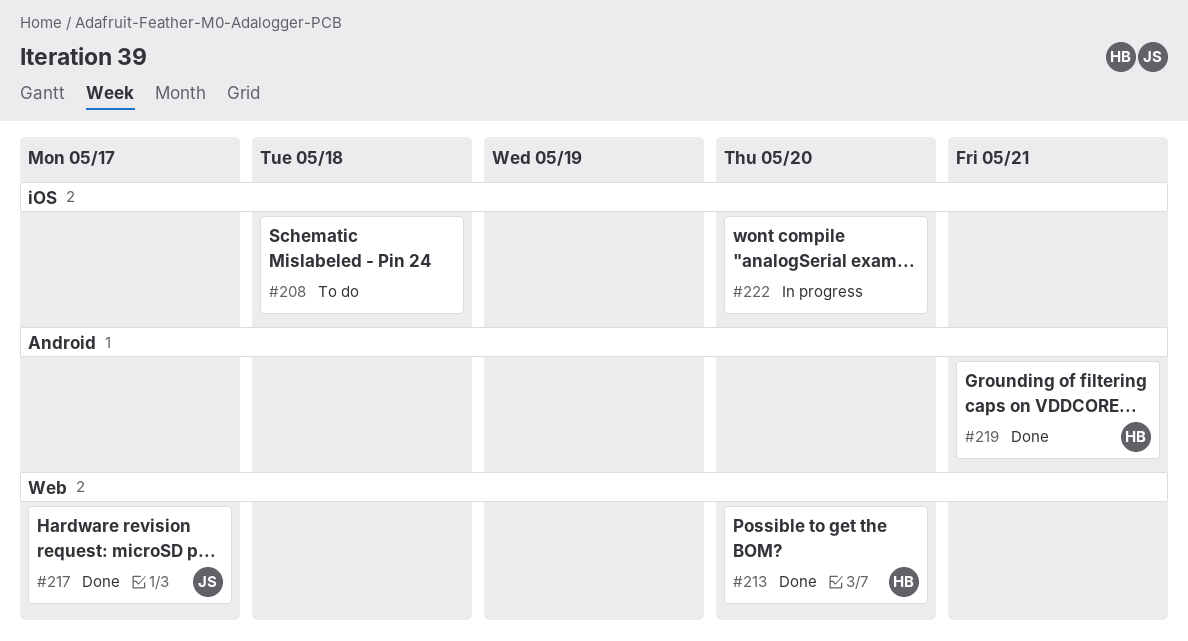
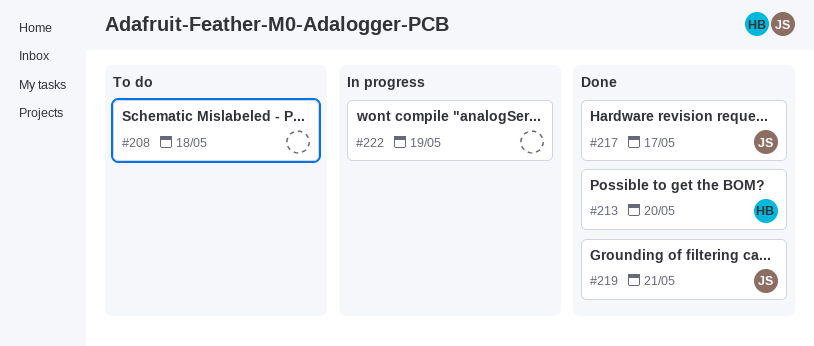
#219, owner: HB -> JS
#222, due: May 20 -> May 19

